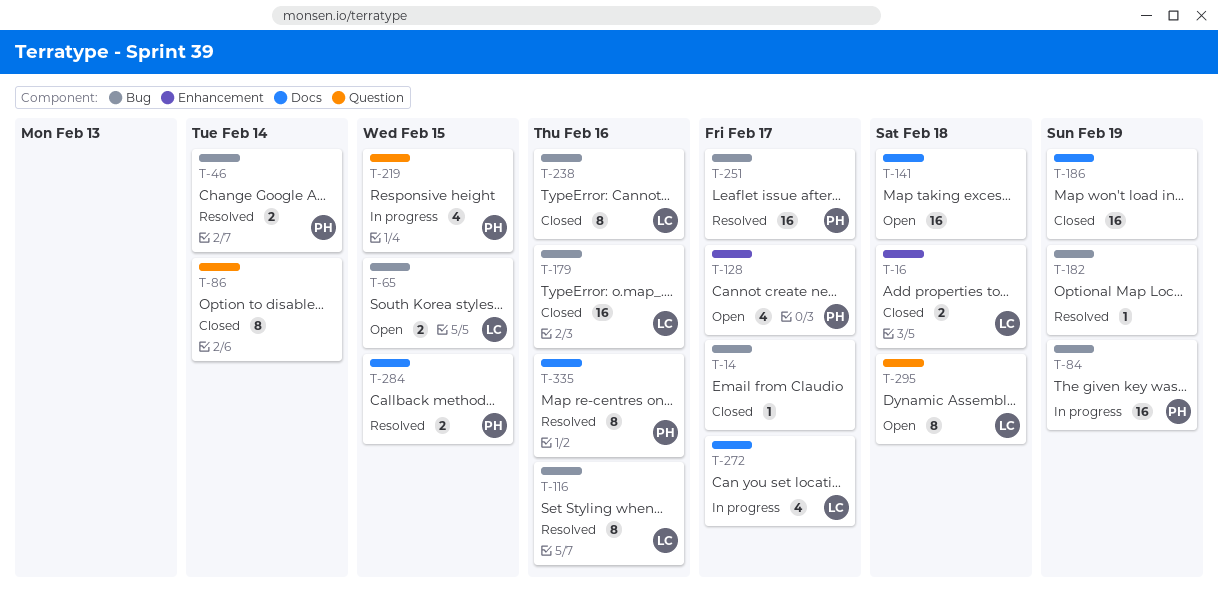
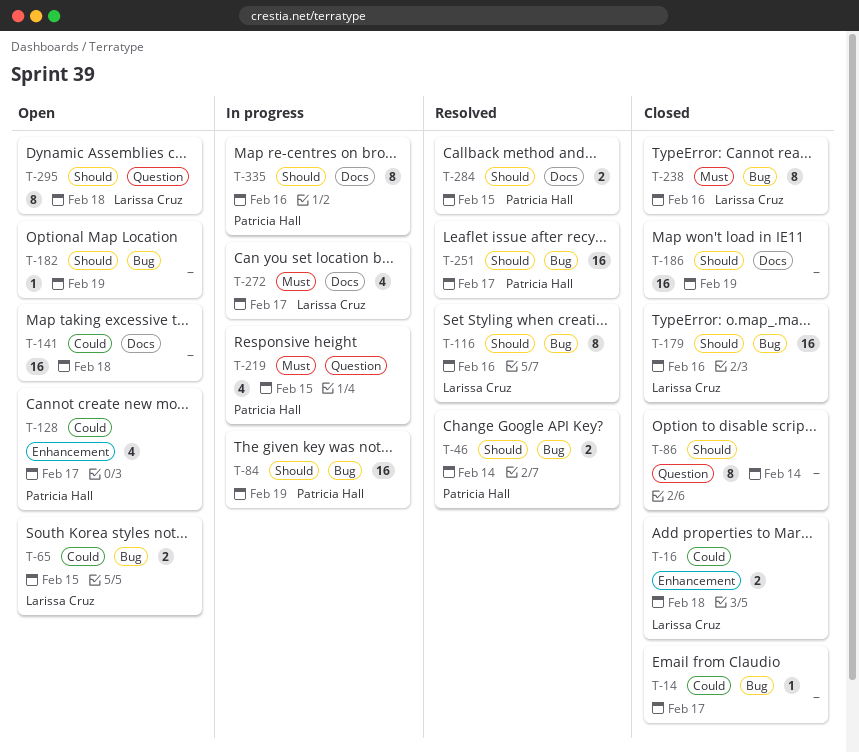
T-182, status: Resolved -> Open
T-335, status: Resolved -> In progress

